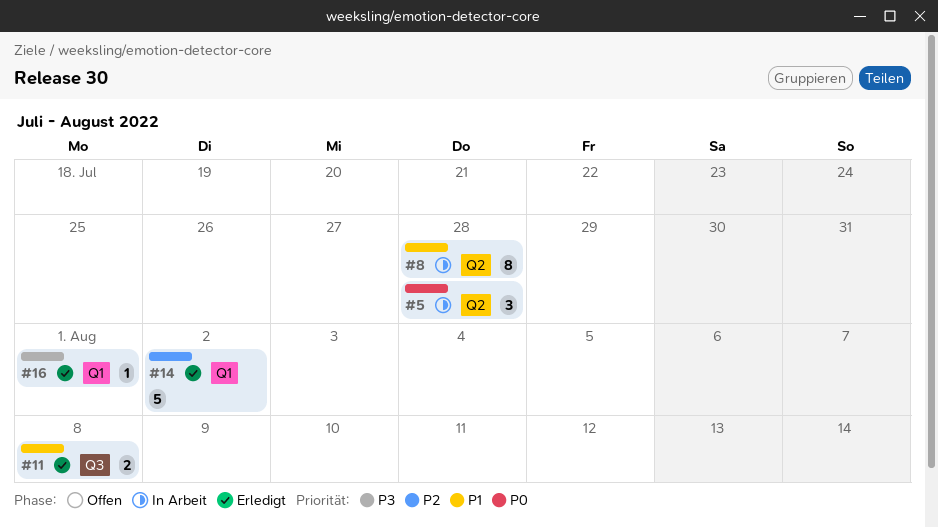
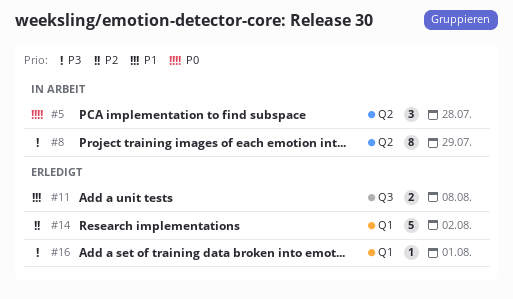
#8, priority: P1 -> P3
#8, due: Jul 28 -> Jul 29

